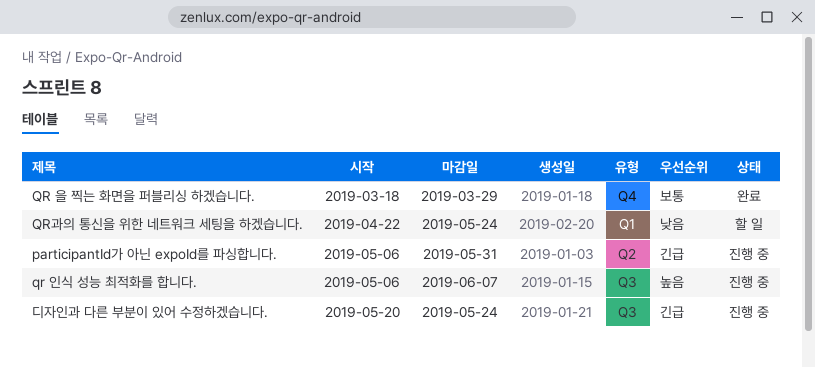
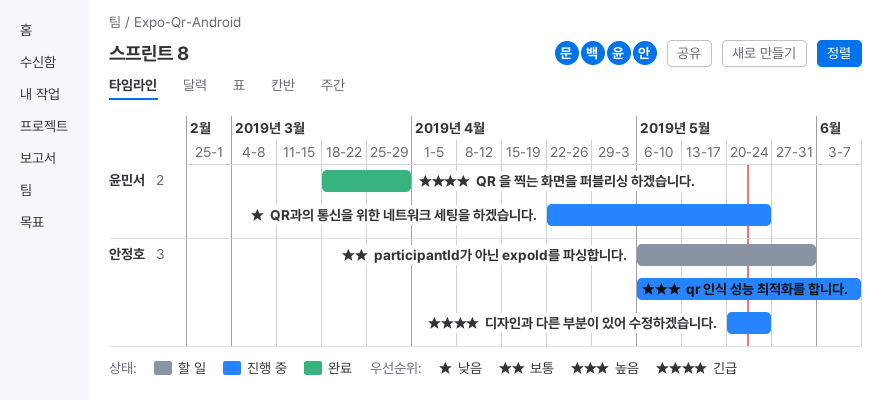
participantId가 아닌 expoId를 파싱합니다., status: 진행 중 -> 할 일
participantId가 아닌 expoId를 파싱합니다., priority: 긴급 -> 보통
QR 을 찍는 화면을 퍼블리싱 하겠습니다., priority: 보통 -> 긴급
QR과의 통신을 위한 네트워크 세팅을 하겠습니다., status: 할 일 -> 진행 중

